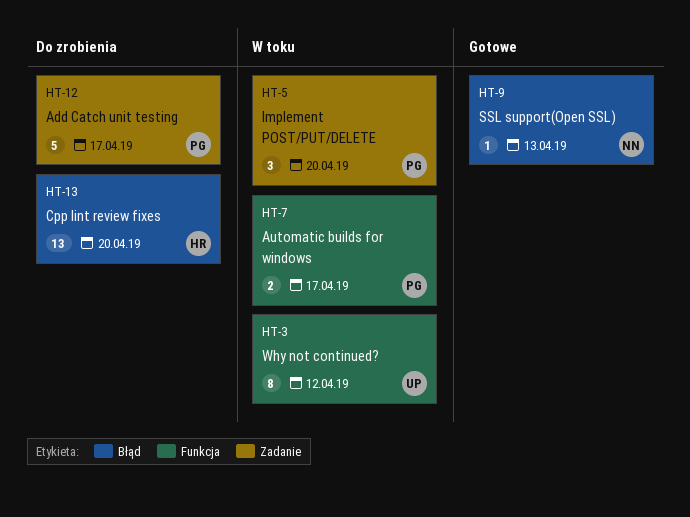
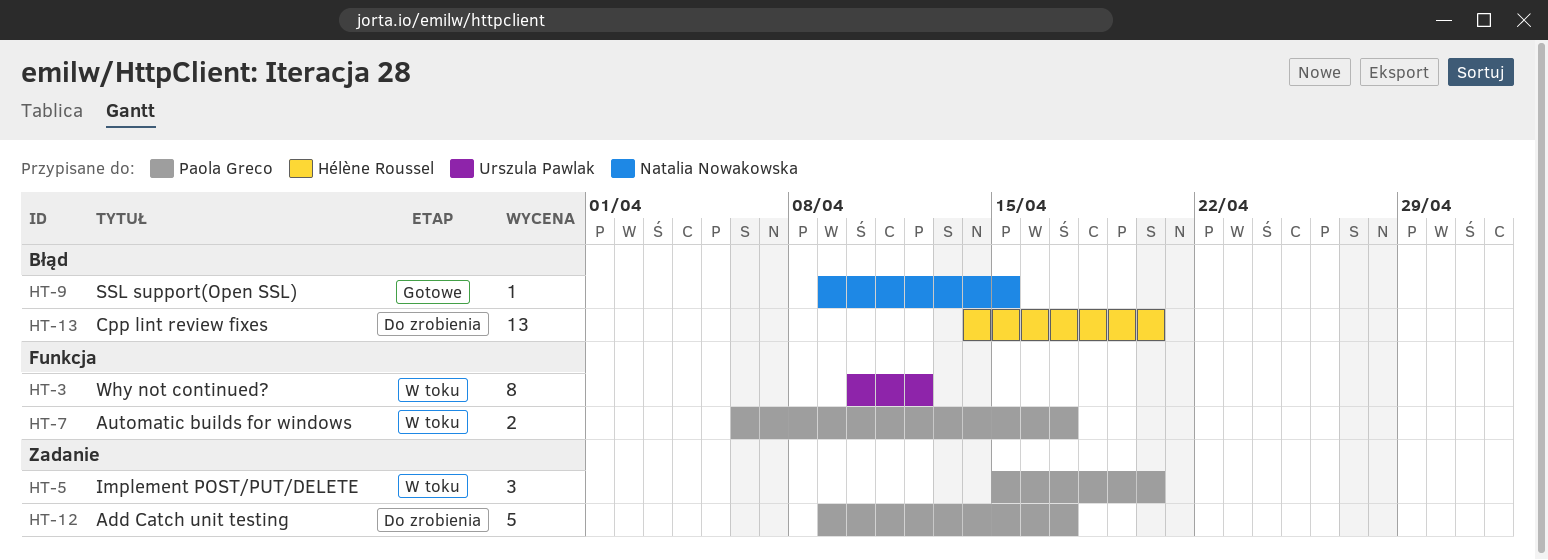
HT-9, due: Apr 13 -> Apr 15

